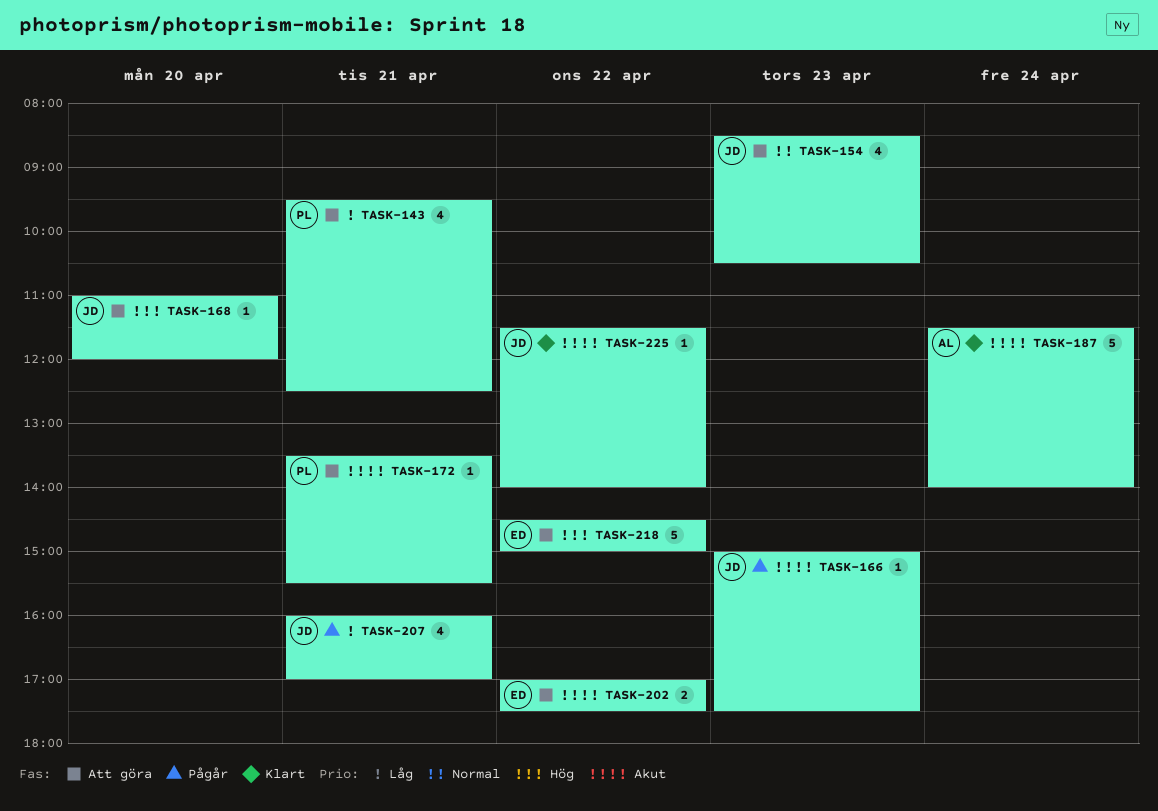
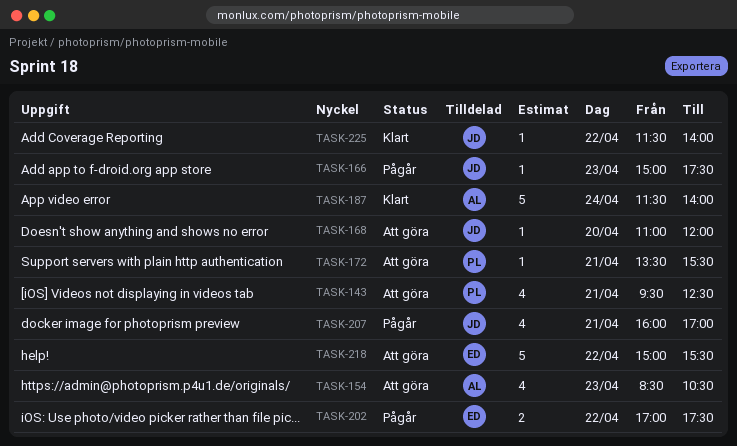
TASK-154, owner: JD -> AL
TASK-202, status: Att göra -> Pågår
TASK-218, begins: 14:30 -> 15:00
TASK-218, ends: 15:00 -> 15:30

